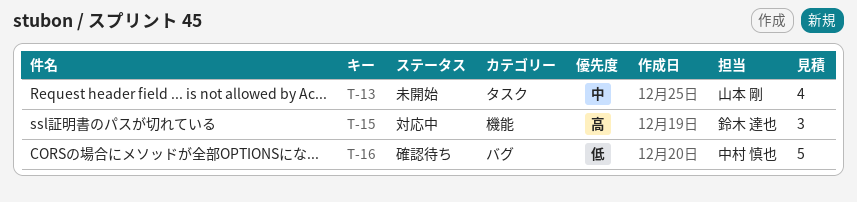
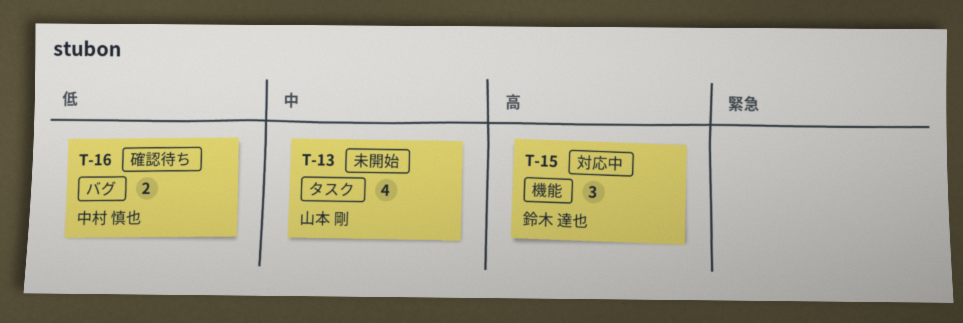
T-16, estimate: 5 -> 2

